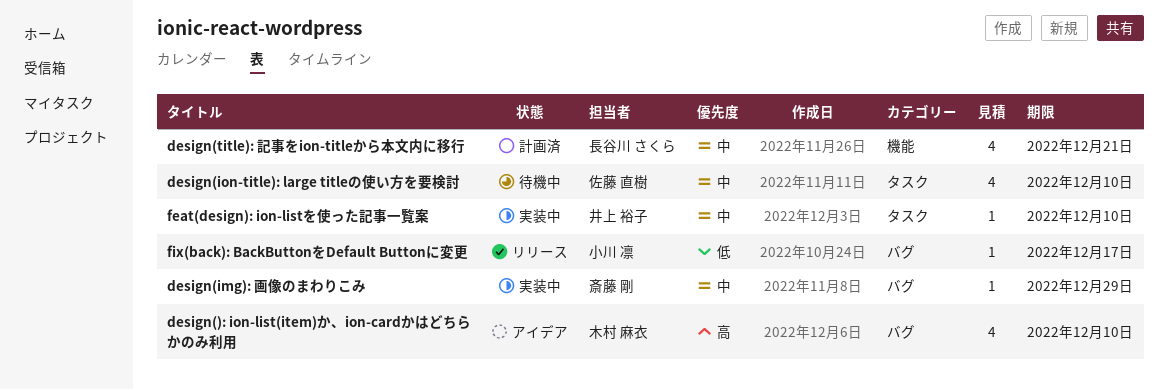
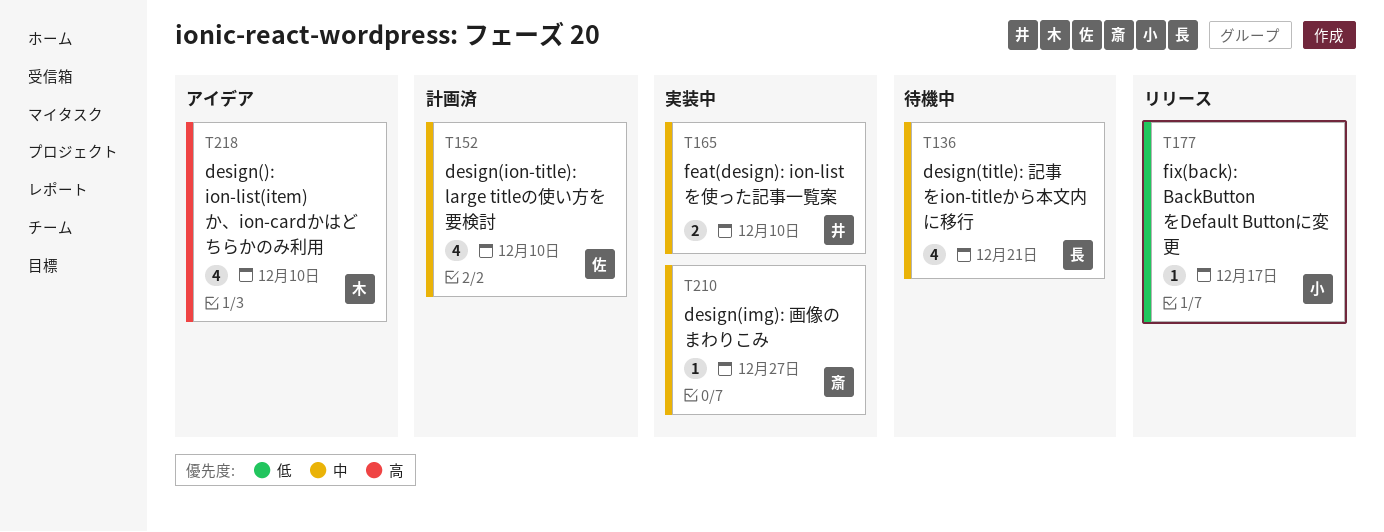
design(img): 画像のまわりこみ, due: Dec 29 -> Dec 27
design(ion-title): large titleの使い方を要検討, status: 待機中 -> 計画済
design(title): 記事をion-titleから本文内に移行, status: 計画済 -> 待機中
feat(design): ion-listを使った記事一覧案, estimate: 1 -> 2

